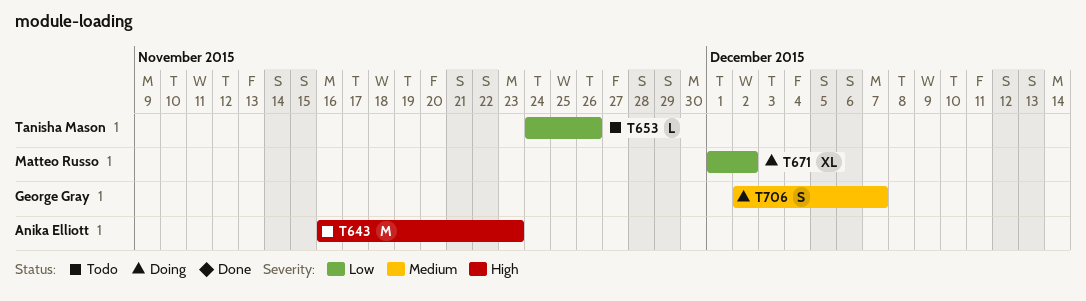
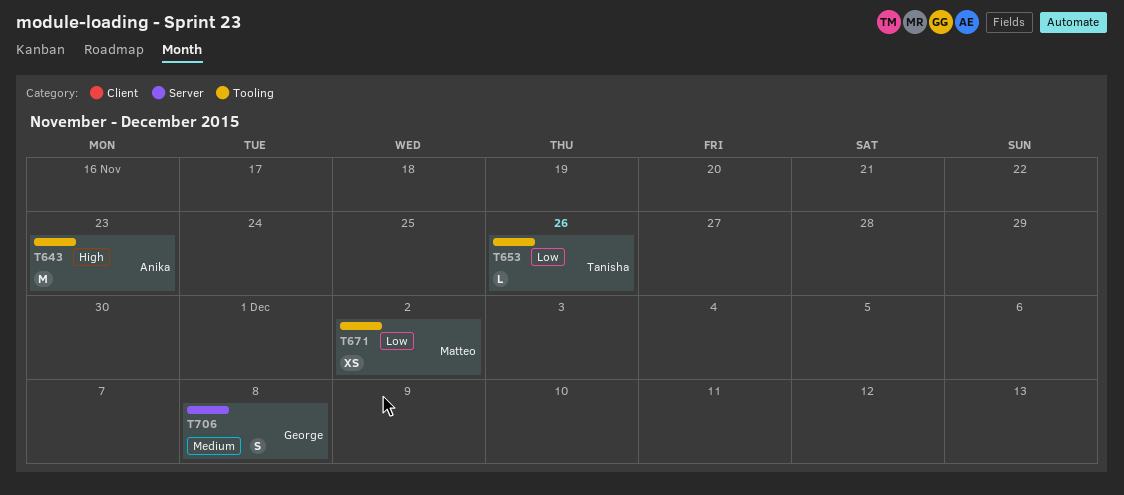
T671, estimate: XL -> XS
T706, due: Dec 7 -> Dec 8

